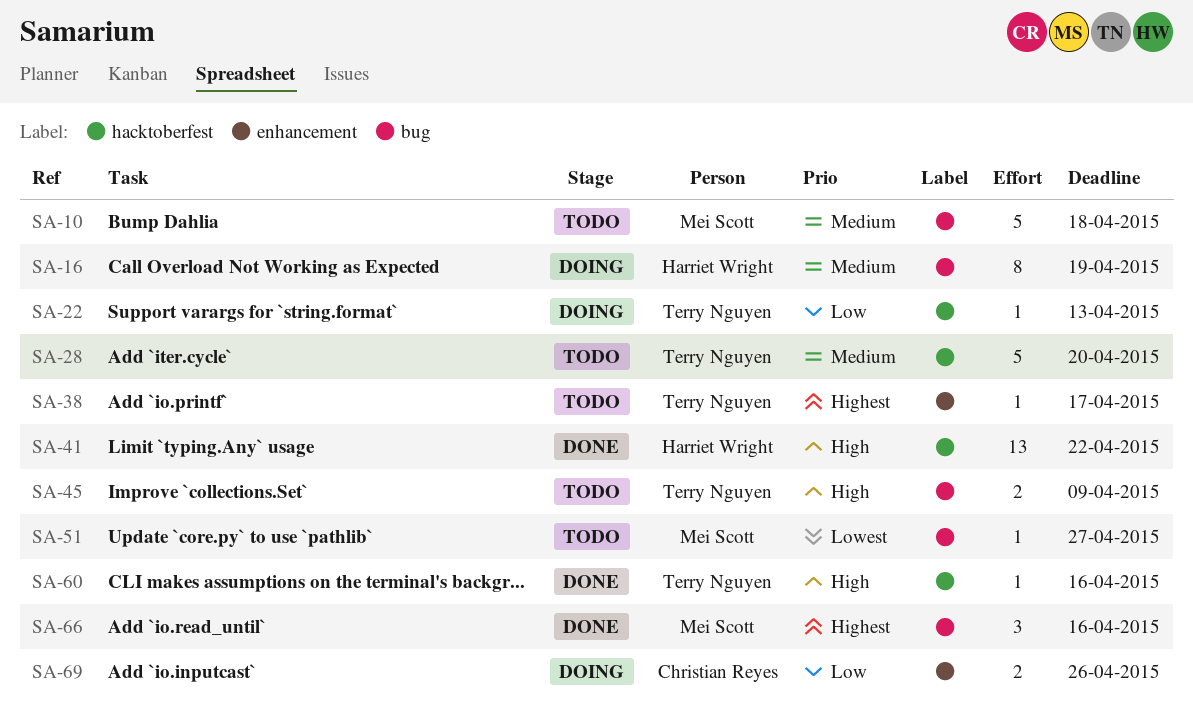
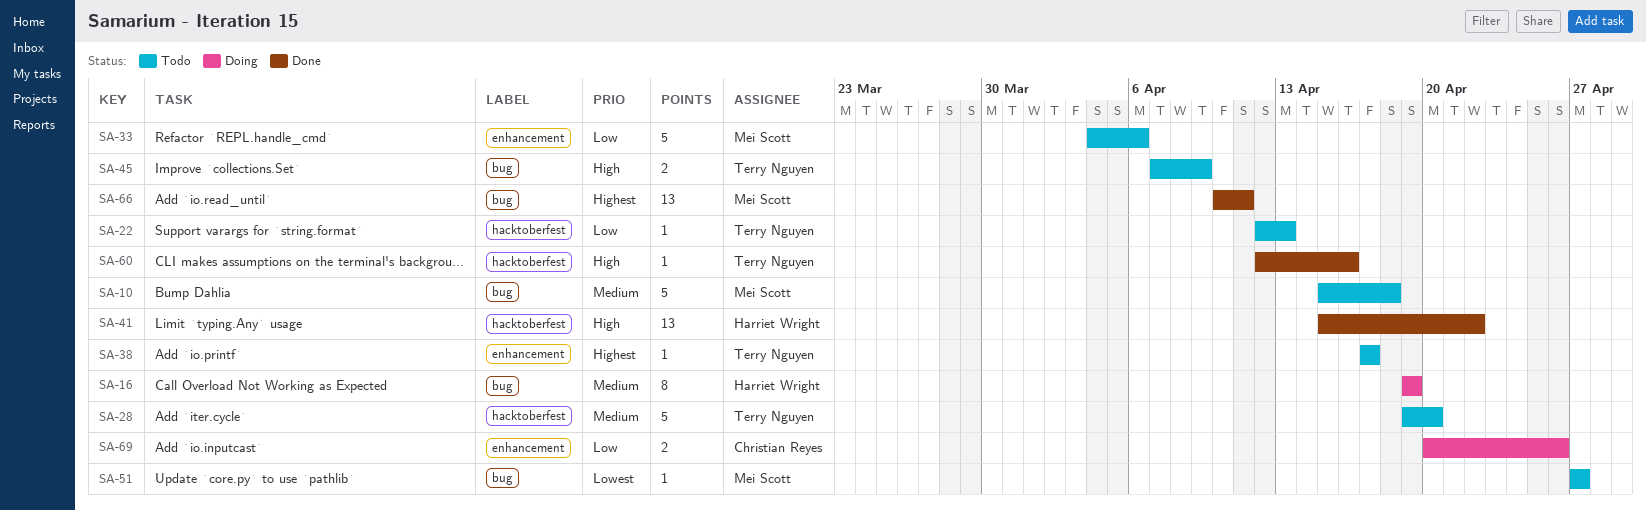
SA-22, status: Doing -> Todo
SA-33: none -> present
SA-66, estimate: 3 -> 13
SA-66, due: Apr 16 -> Apr 11

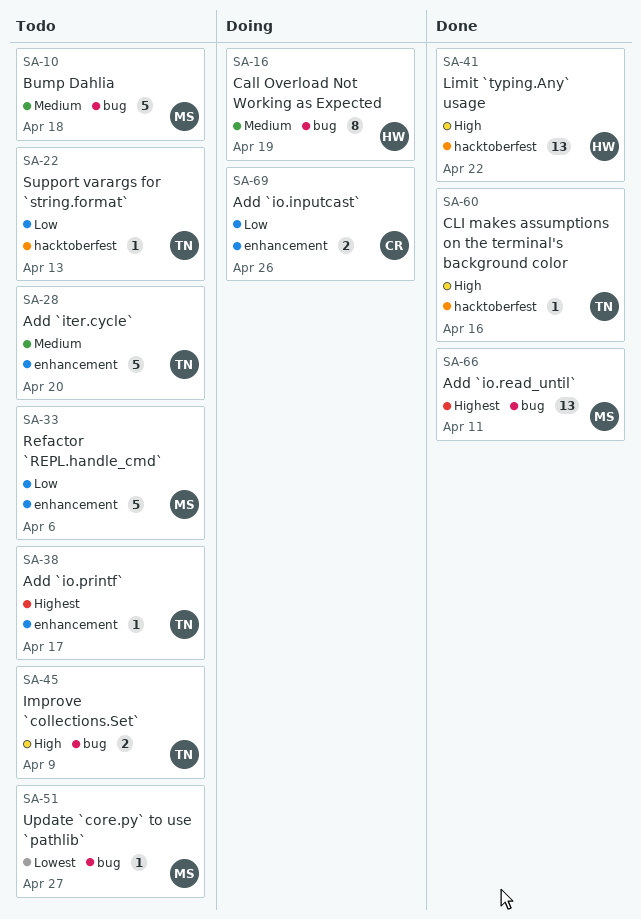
SA-28, label: hacktoberfest -> enhancement

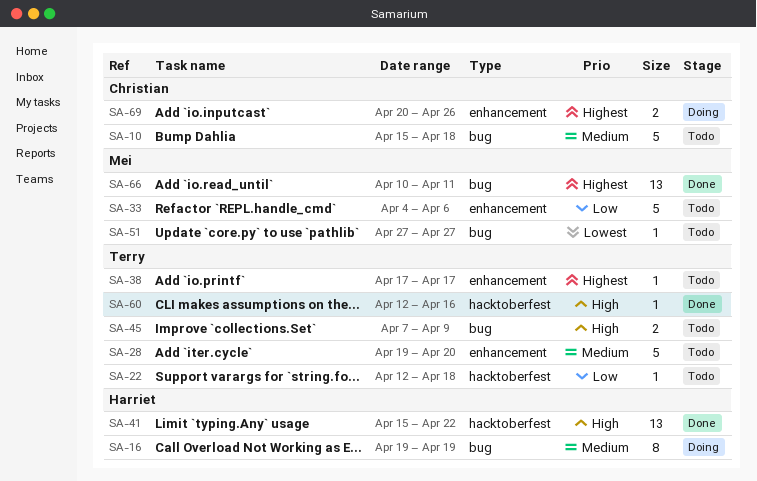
SA-10, owner: Mei -> Christian
SA-22, due: Apr 13 -> Apr 18
SA-69, priority: Low -> Highest

